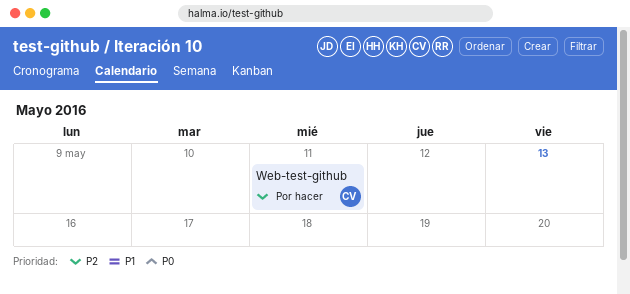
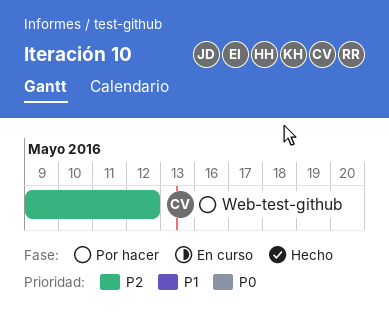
Web-test-github, due: May 11 -> May 12

